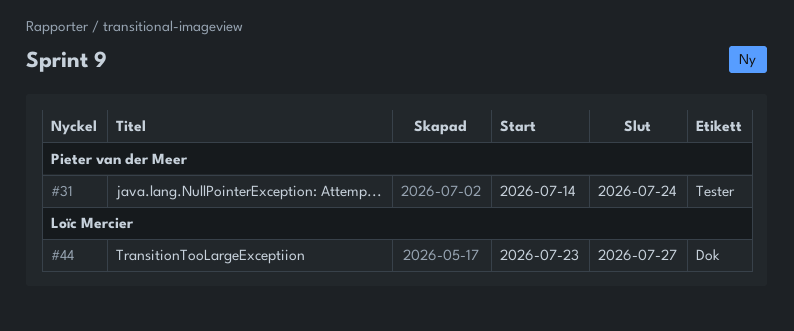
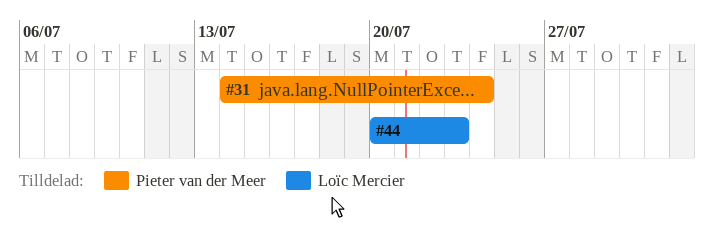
#44, start: Jul 23 -> Jul 20
#44, due: Jul 27 -> Jul 23

